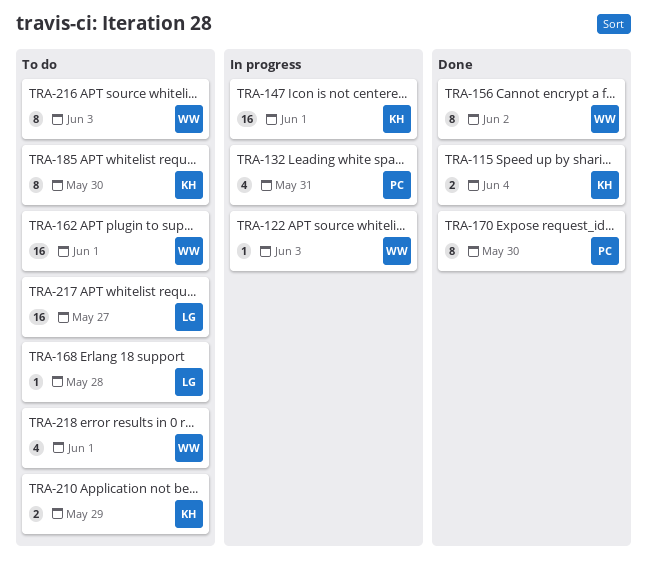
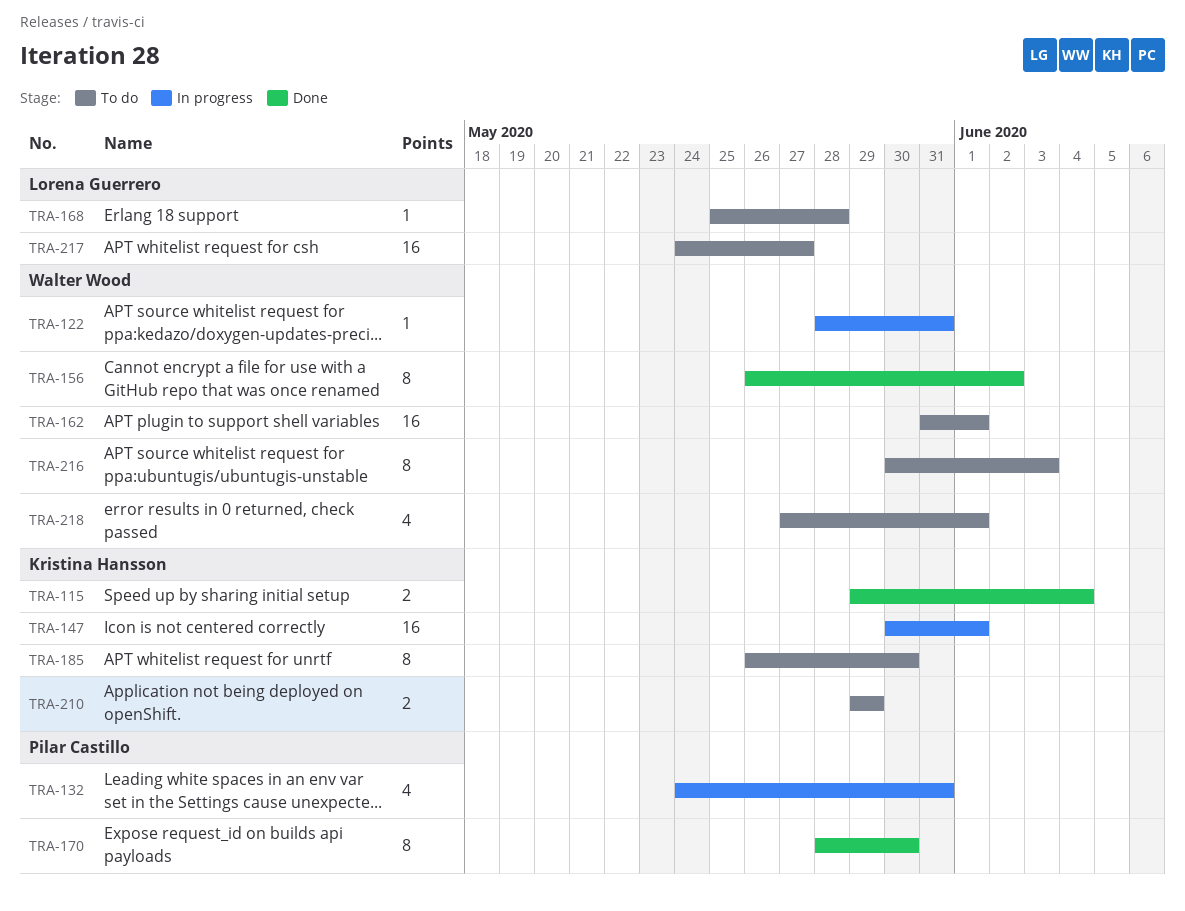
TRA-122, due: Jun 3 -> May 31

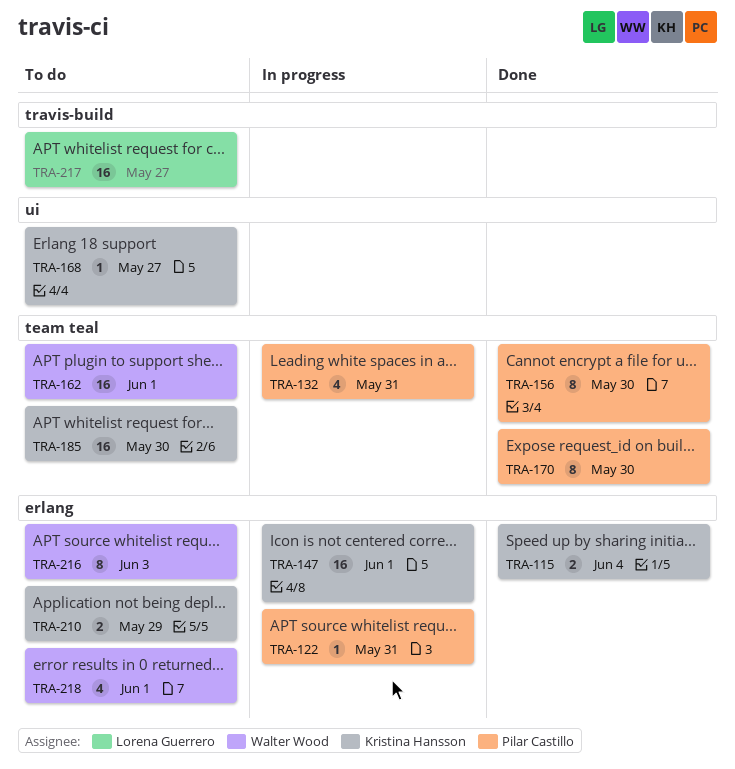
TRA-122, owner: Walter Wood -> Pilar Castillo
TRA-156, owner: Walter Wood -> Pilar Castillo
TRA-156, due: Jun 2 -> May 30
TRA-168, owner: Lorena Guerrero -> Kristina Hansson
TRA-168, due: May 28 -> May 27
TRA-185, estimate: 8 -> 16

